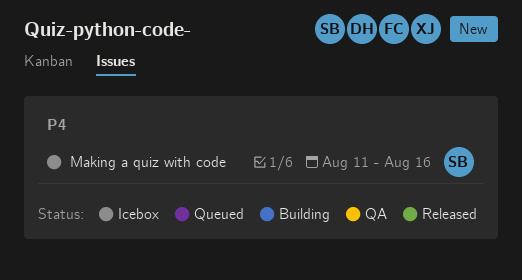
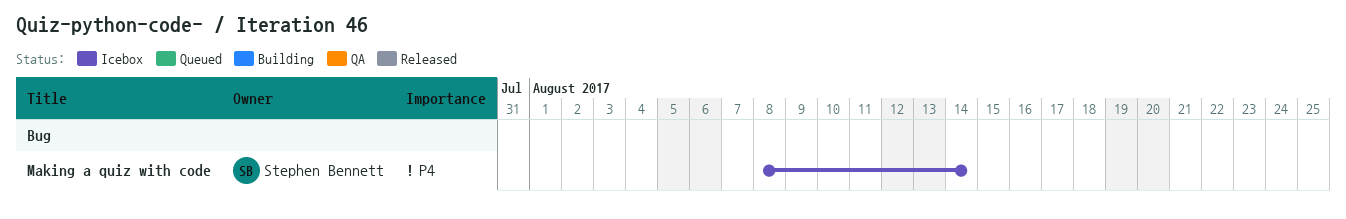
Making a quiz with code, start: Aug 11 -> Aug 8
Making a quiz with code, due: Aug 16 -> Aug 14

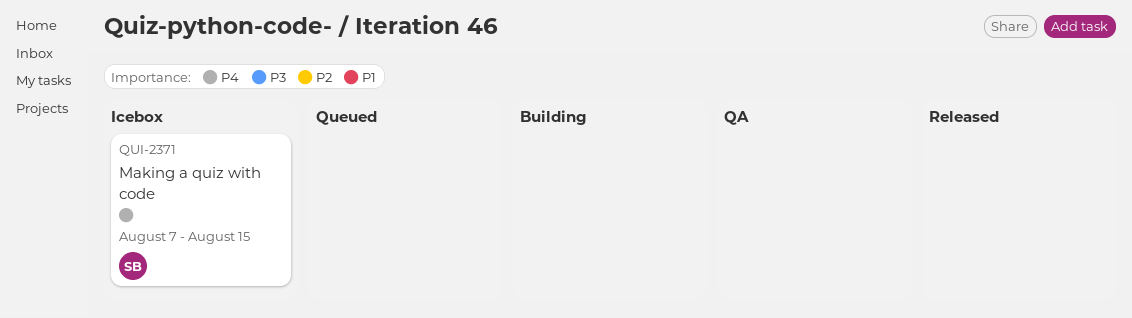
Making a quiz with code, start: Aug 8 -> Aug 7
Making a quiz with code, due: Aug 14 -> Aug 15

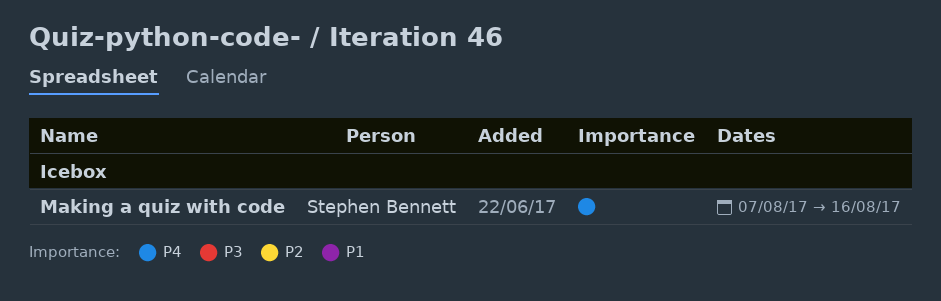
Making a quiz with code, due: Aug 15 -> Aug 16

